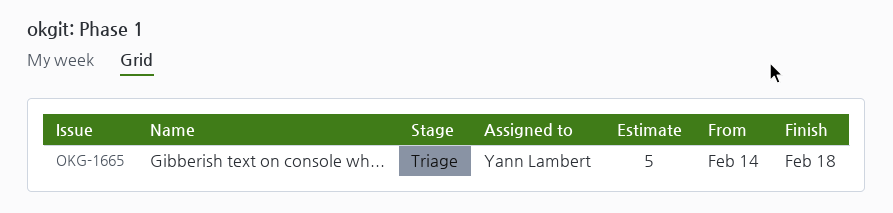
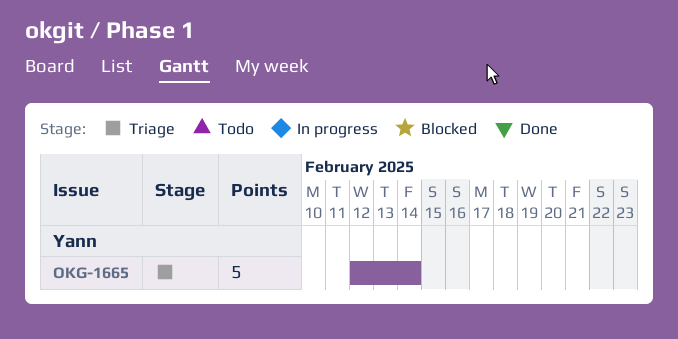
OKG-1665, start: Feb 14 -> Feb 12
OKG-1665, due: Feb 18 -> Feb 14

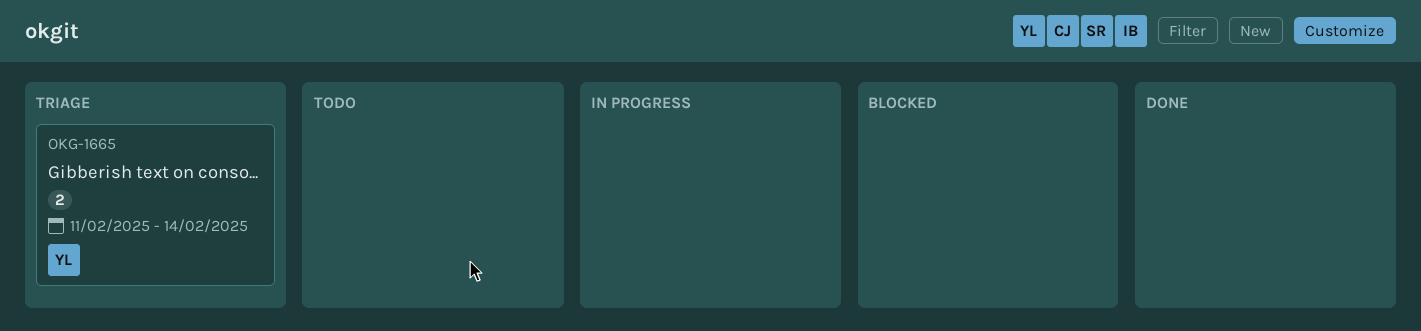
OKG-1665, estimate: 5 -> 2
OKG-1665, start: Feb 12 -> Feb 11

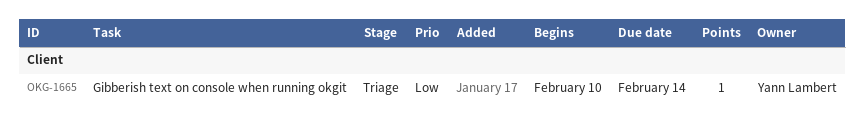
OKG-1665, estimate: 2 -> 1
OKG-1665, start: Feb 11 -> Feb 10

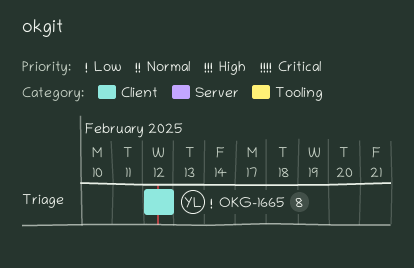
OKG-1665, estimate: 1 -> 8
OKG-1665, start: Feb 10 -> Feb 12
OKG-1665, due: Feb 14 -> Feb 12

